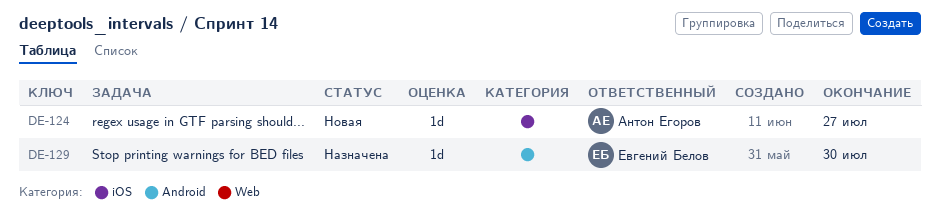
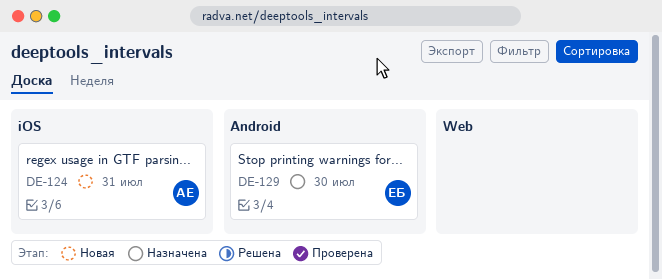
DE-124, due: Jul 27 -> Jul 31

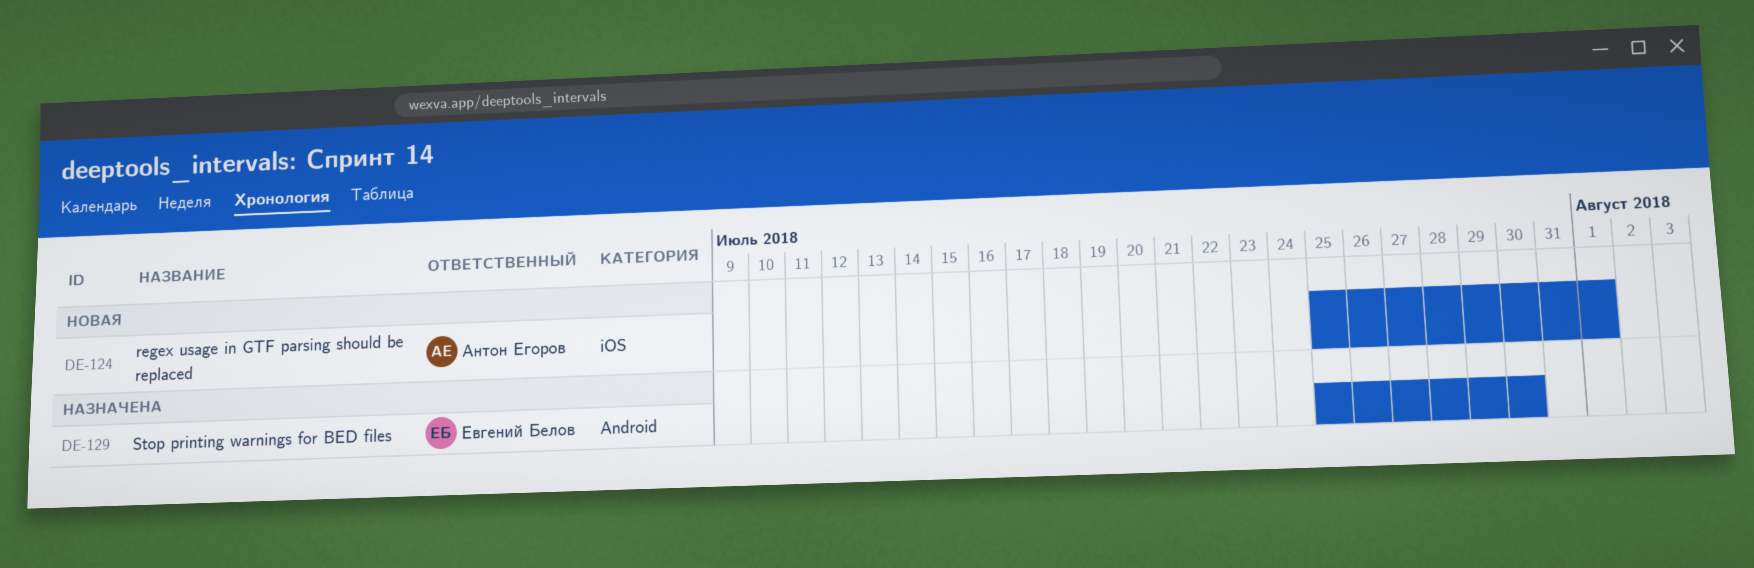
DE-124, due: Jul 31 -> Aug 1

